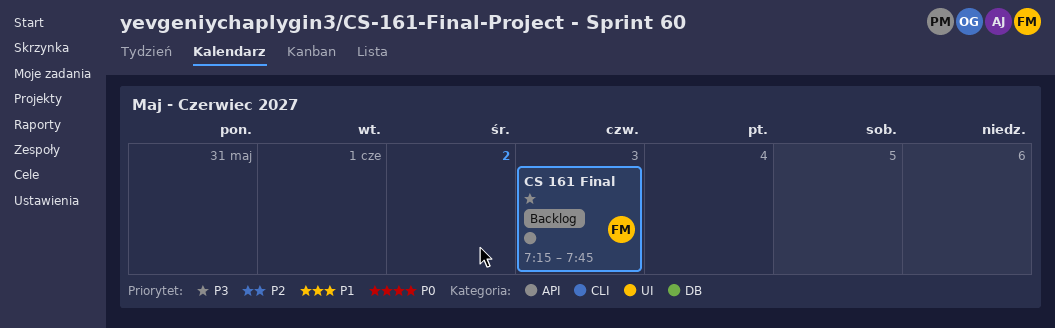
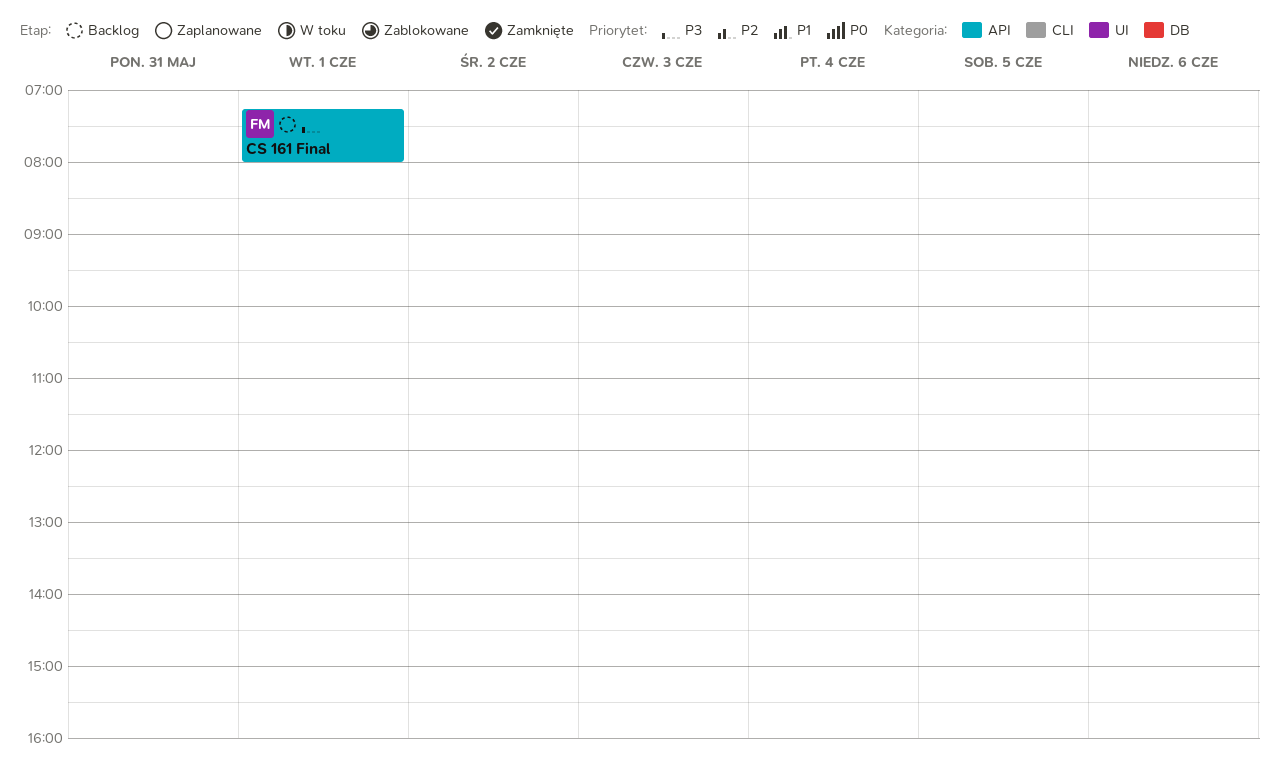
CS 161 Final, day: Jun 3 -> Jun 1
CS 161 Final, ends: 07:45 -> 08:00

